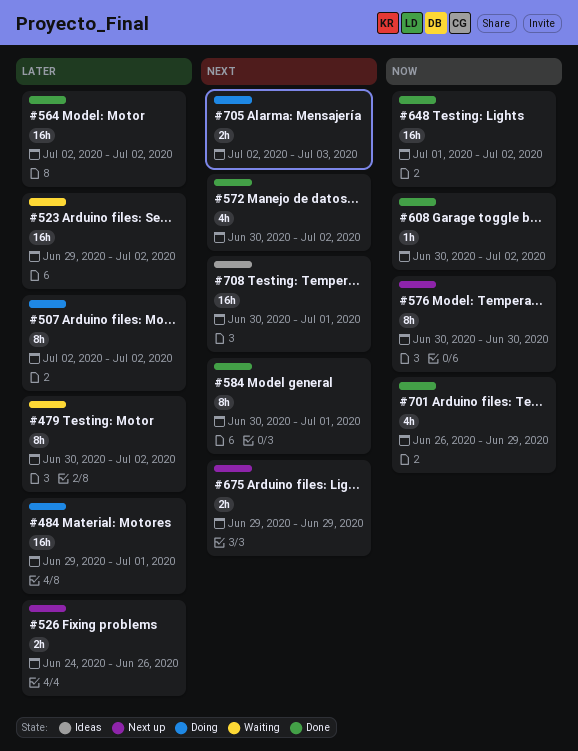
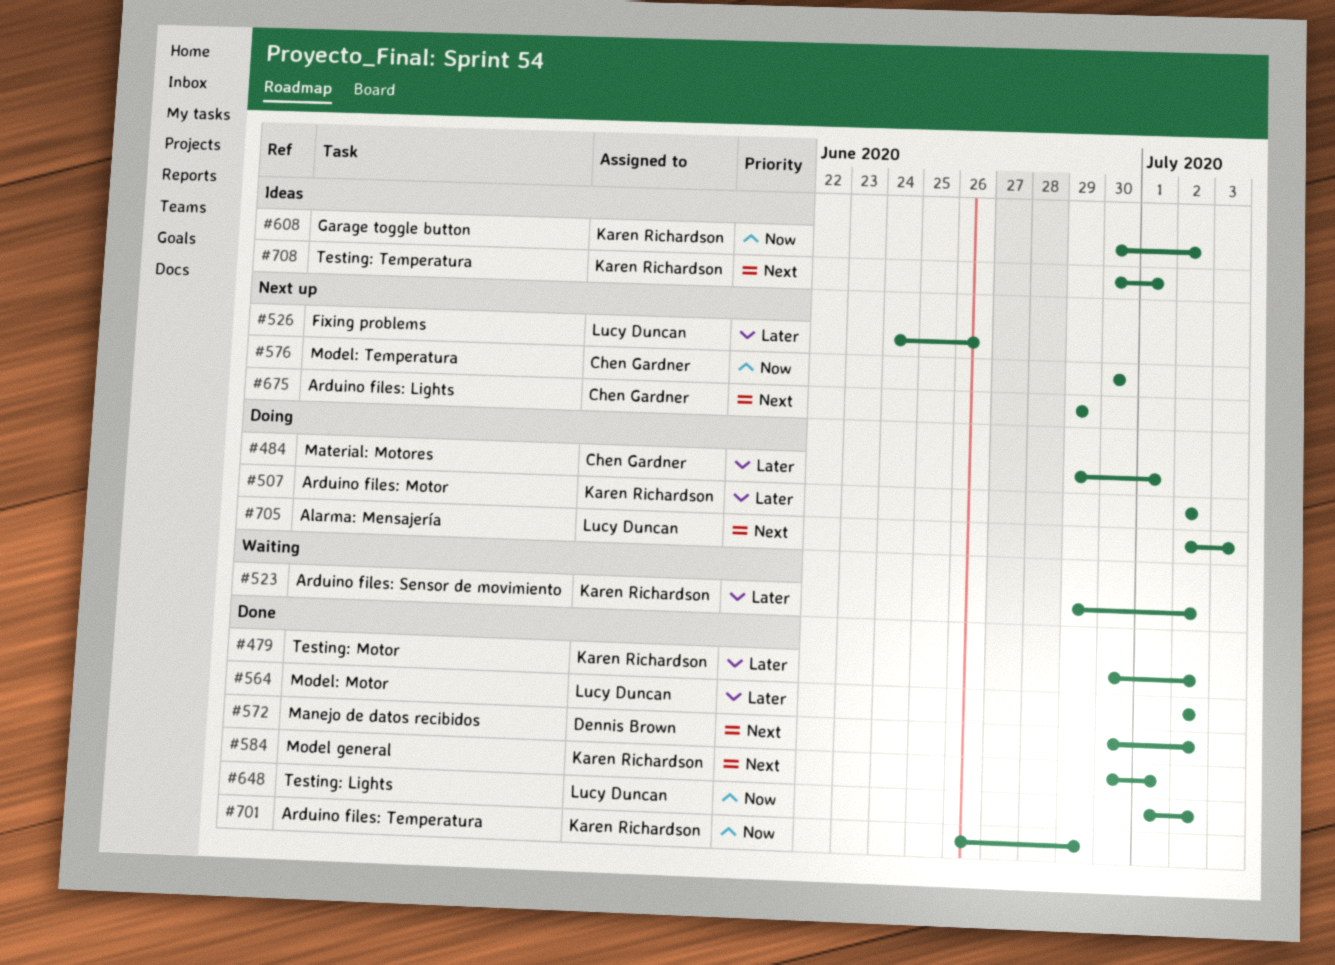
#479, status: Waiting -> Done
#608, status: Done -> Ideas

